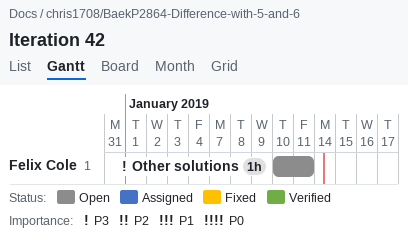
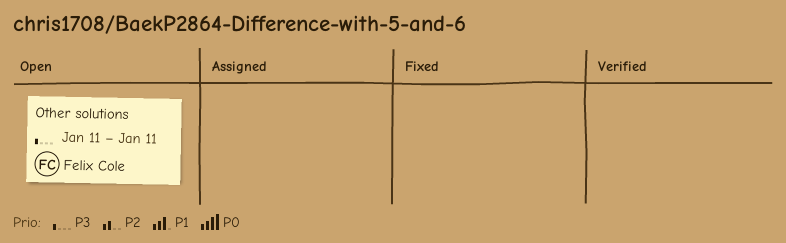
Other solutions, start: Jan 10 -> Jan 11

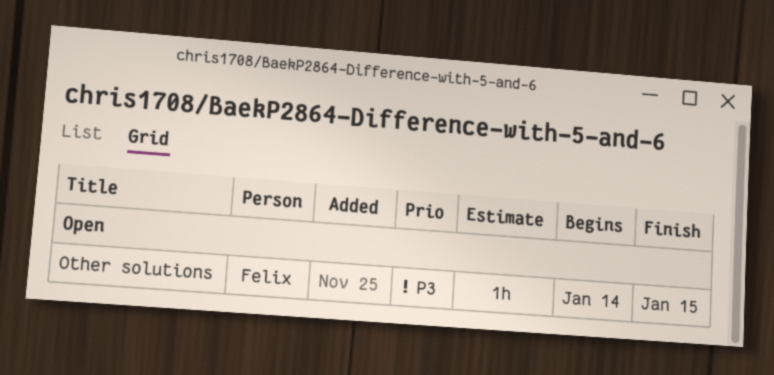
Other solutions, start: Jan 11 -> Jan 14
Other solutions, due: Jan 11 -> Jan 15

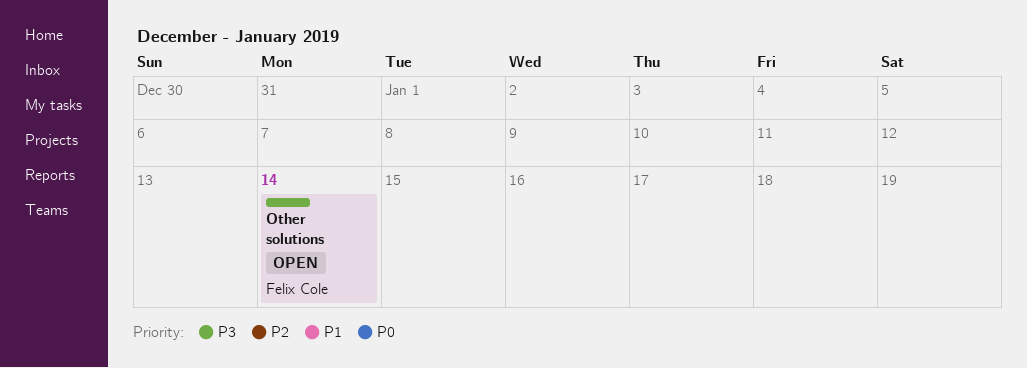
Other solutions, due: Jan 15 -> Jan 14

